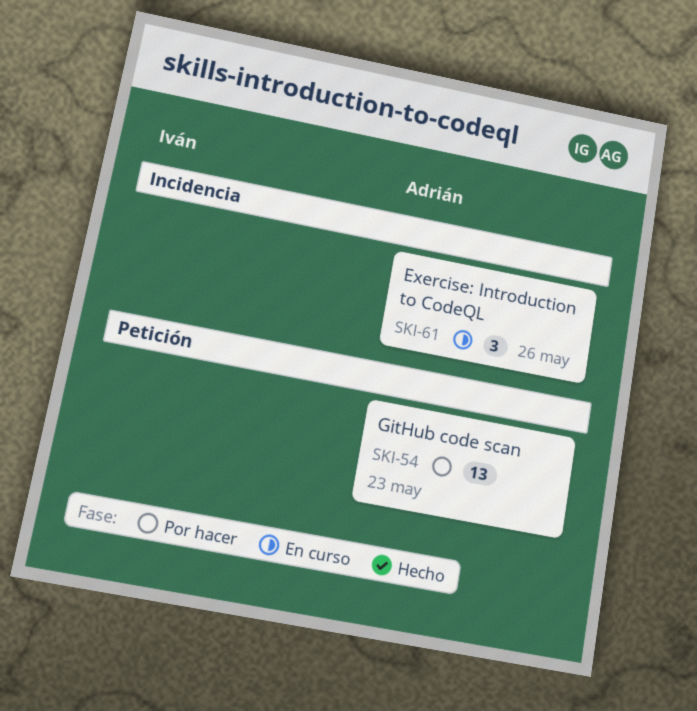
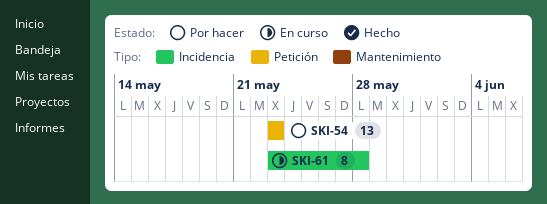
SKI-61, estimate: 3 -> 8
SKI-61, due: May 26 -> May 28

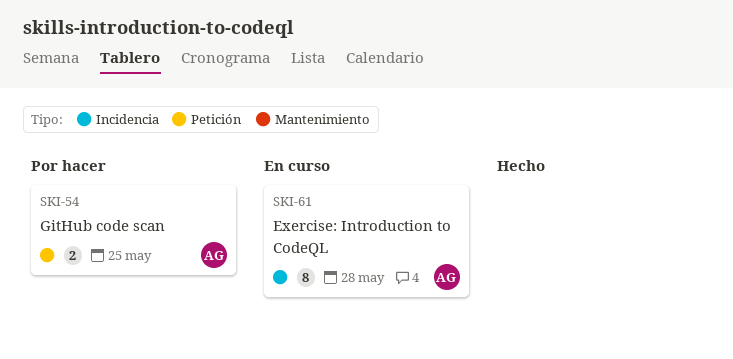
SKI-54, estimate: 13 -> 2
SKI-54, due: May 23 -> May 25

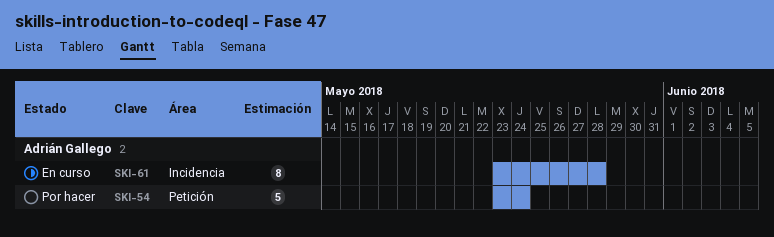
SKI-54, estimate: 2 -> 5
SKI-54, due: May 25 -> May 24

